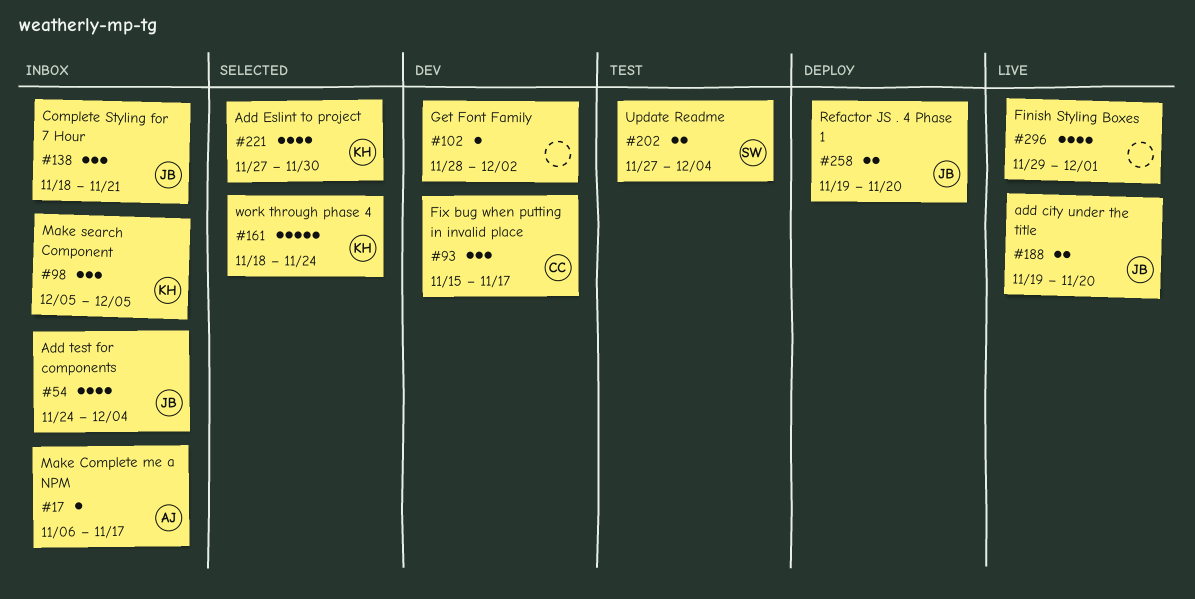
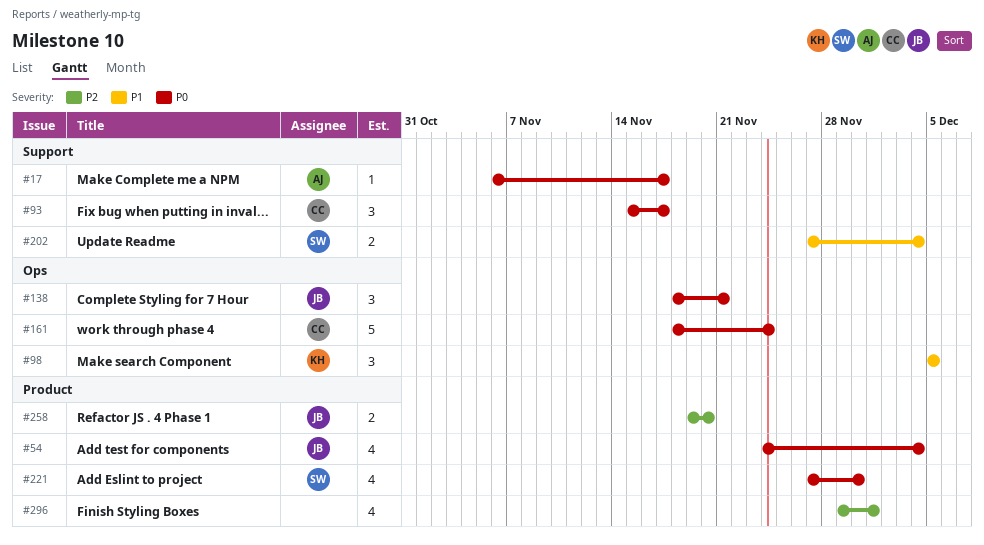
#102: present -> none
#161, owner: KH -> CC
#188: present -> none
#221, owner: KH -> SW

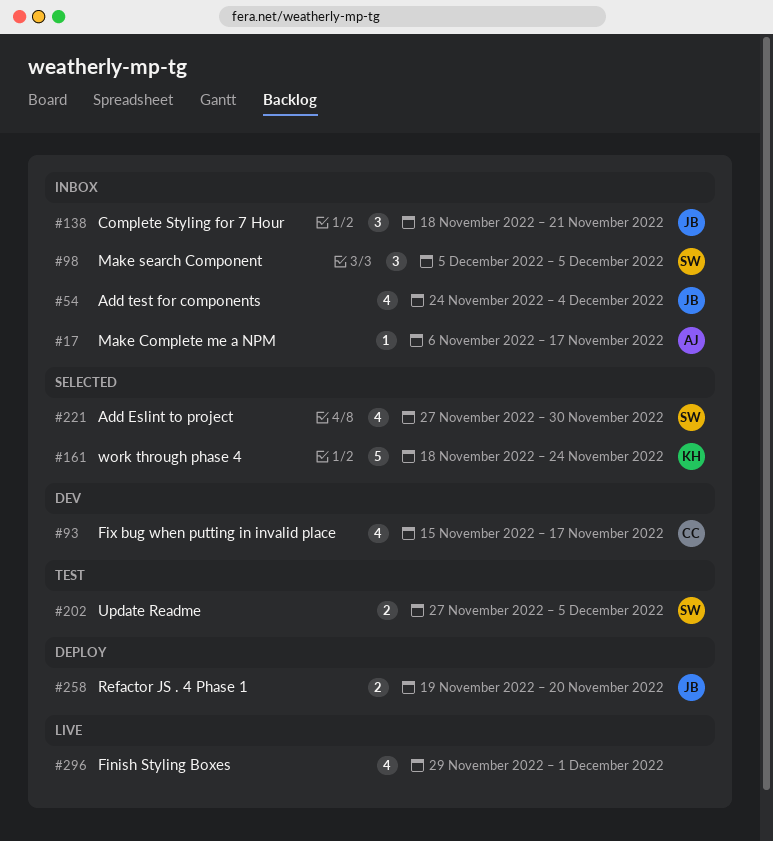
#93, estimate: 3 -> 4
#98, owner: KH -> SW
#161, owner: CC -> KH
#202, due: Dec 4 -> Dec 5

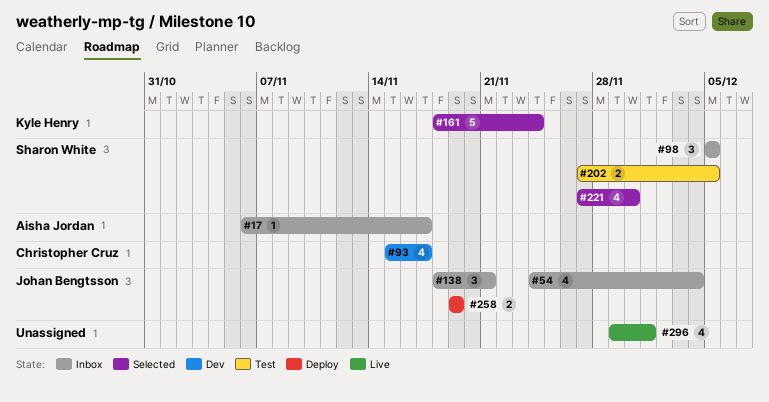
#258, due: Nov 20 -> Nov 19

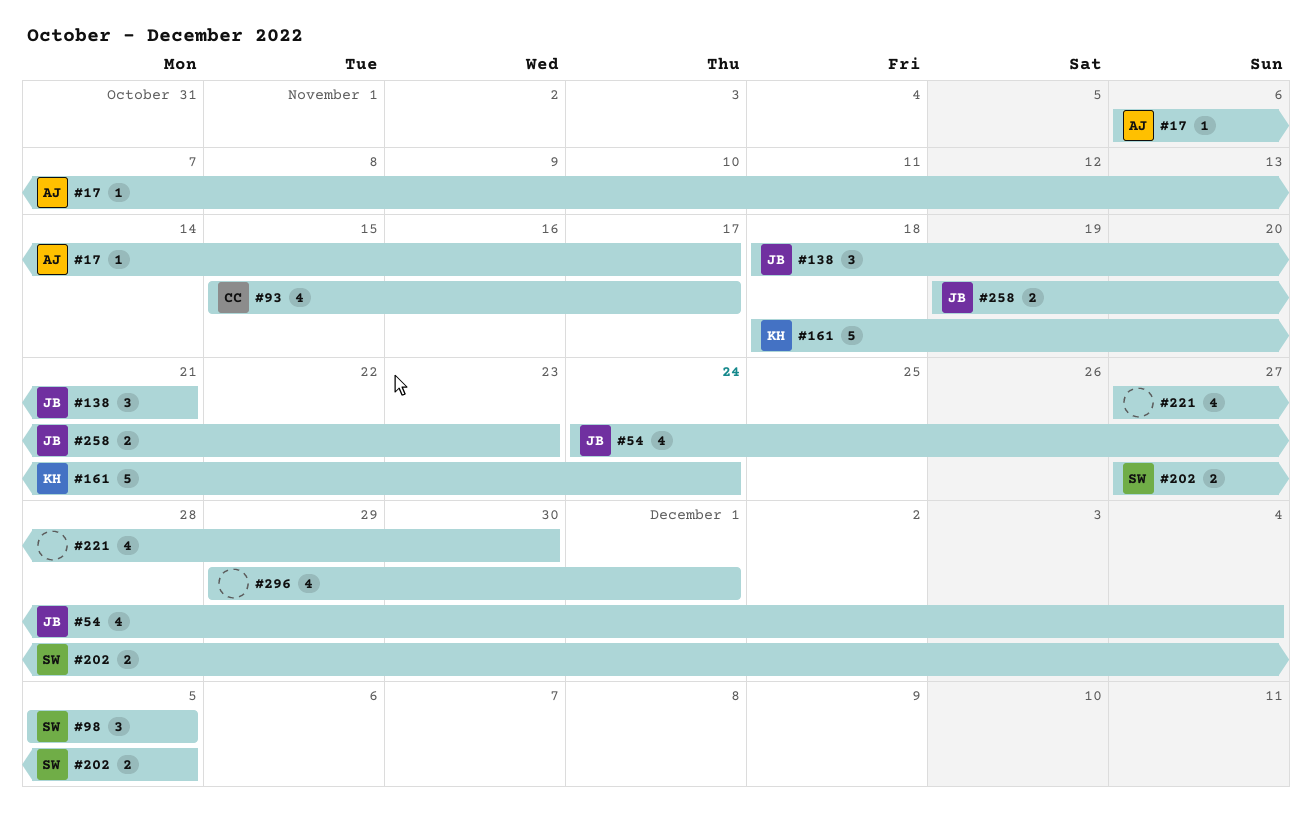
#221, owner: Sharon White -> none
#258, due: Nov 19 -> Nov 23

